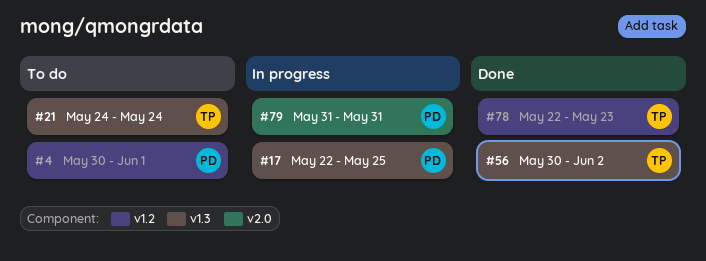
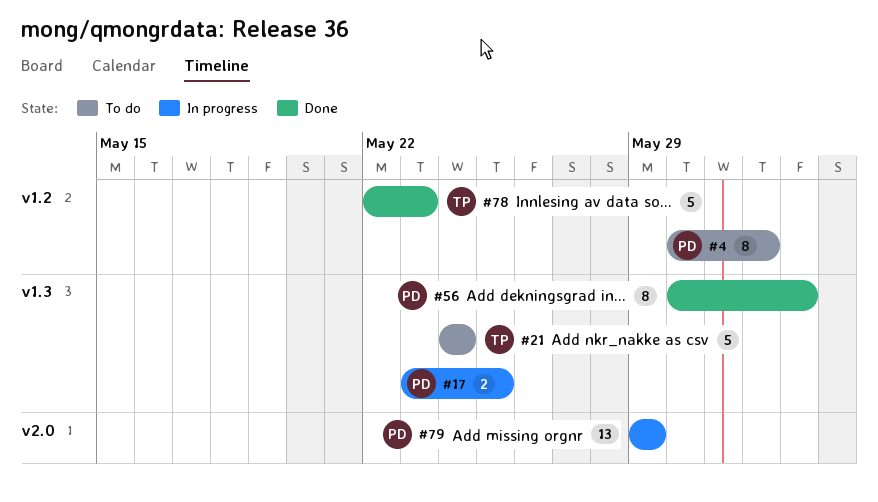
#17, start: May 22 -> May 23
#56, owner: TP -> PD
#79, start: May 31 -> May 29
#79, due: May 31 -> May 29

